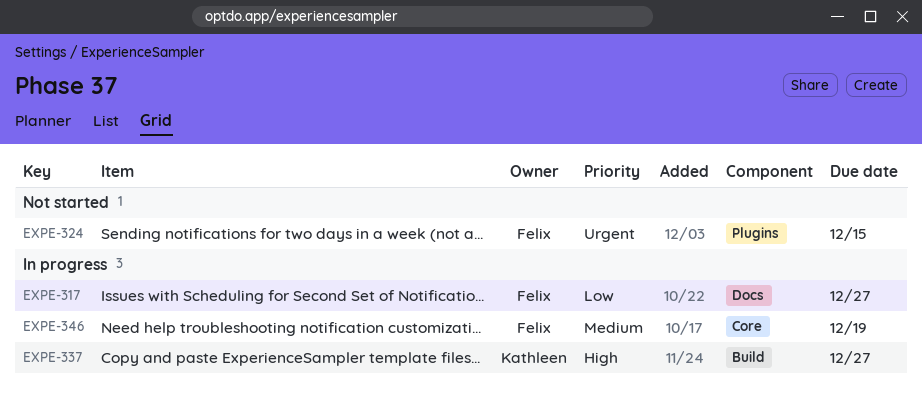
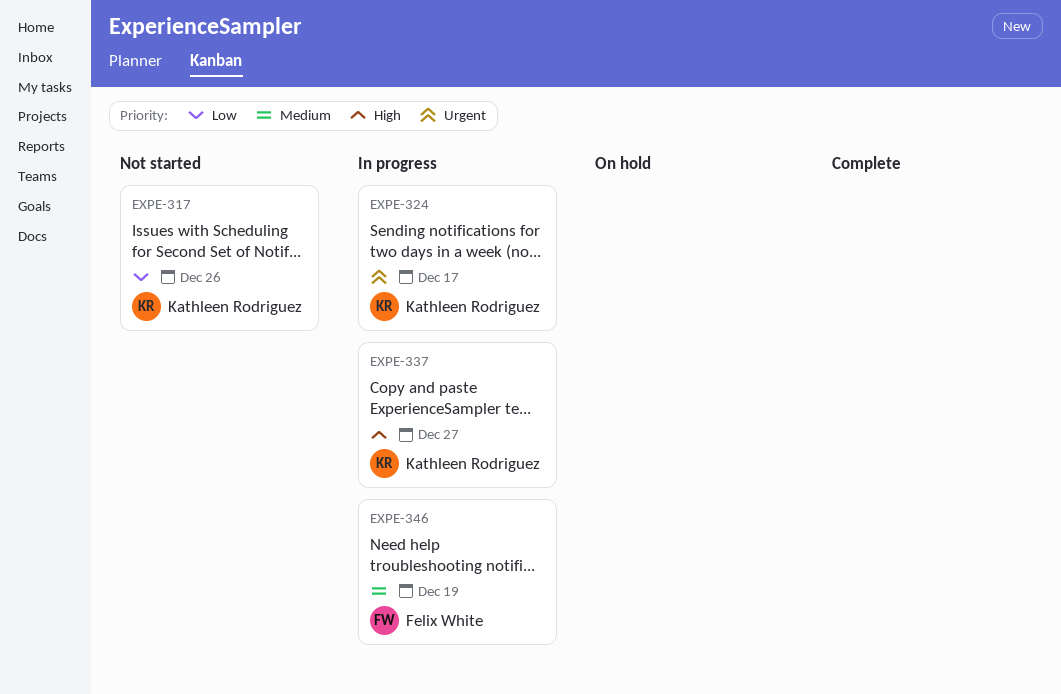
EXPE-317, status: In progress -> Not started
EXPE-317, owner: Felix White -> Kathleen Rodriguez
EXPE-317, due: Dec 27 -> Dec 26
EXPE-324, status: Not started -> In progress
EXPE-324, owner: Felix White -> Kathleen Rodriguez
EXPE-324, due: Dec 15 -> Dec 17

